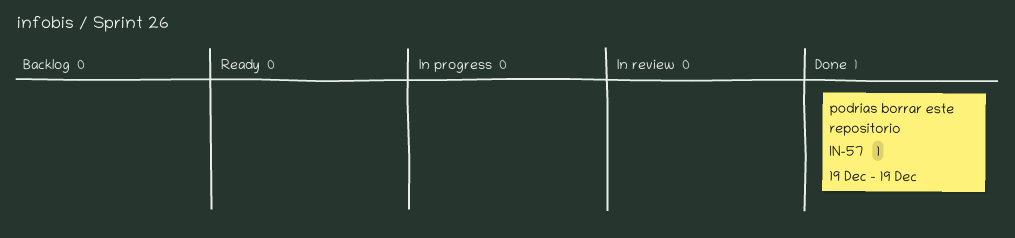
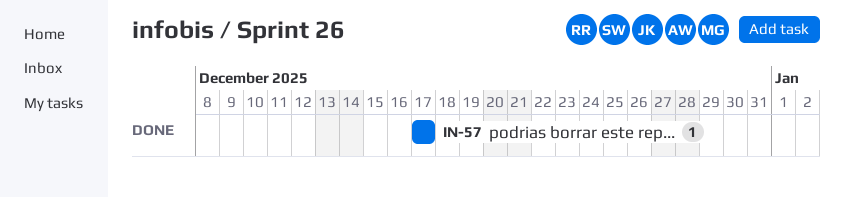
IN-57, start: Dec 19 -> Dec 17
IN-57, due: Dec 19 -> Dec 17

